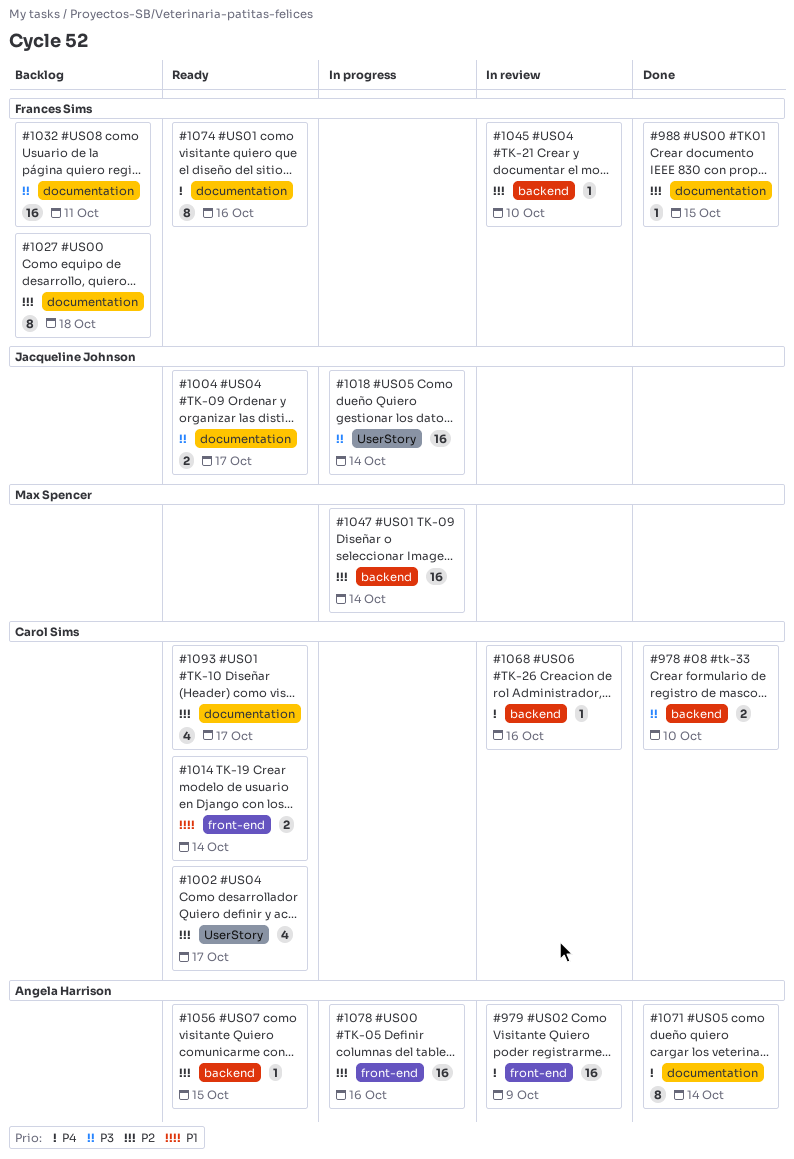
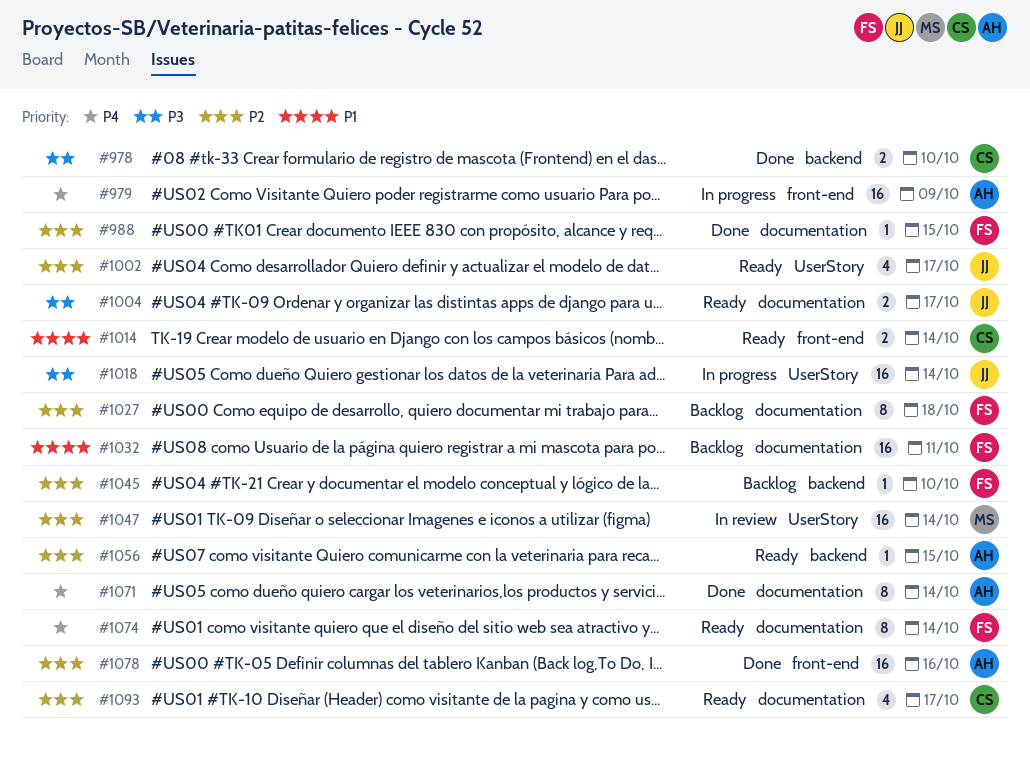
#979, status: In review -> In progress
#1002, owner: Carol Sims -> Jacqueline Johnson
#1032, priority: P3 -> P1
#1045, status: In review -> Backlog
#1047, status: In progress -> In review
#1047, label: backend -> UserStory
#1068: present -> none
#1074, due: Oct 16 -> Oct 14
#1078, status: In progress -> Done

